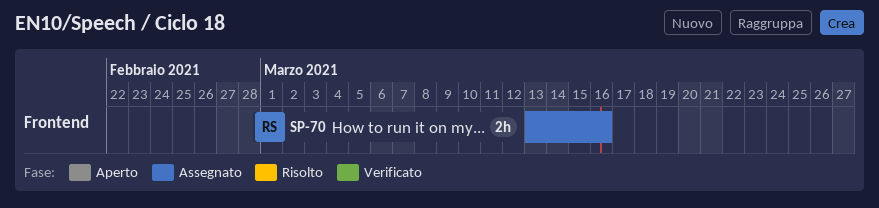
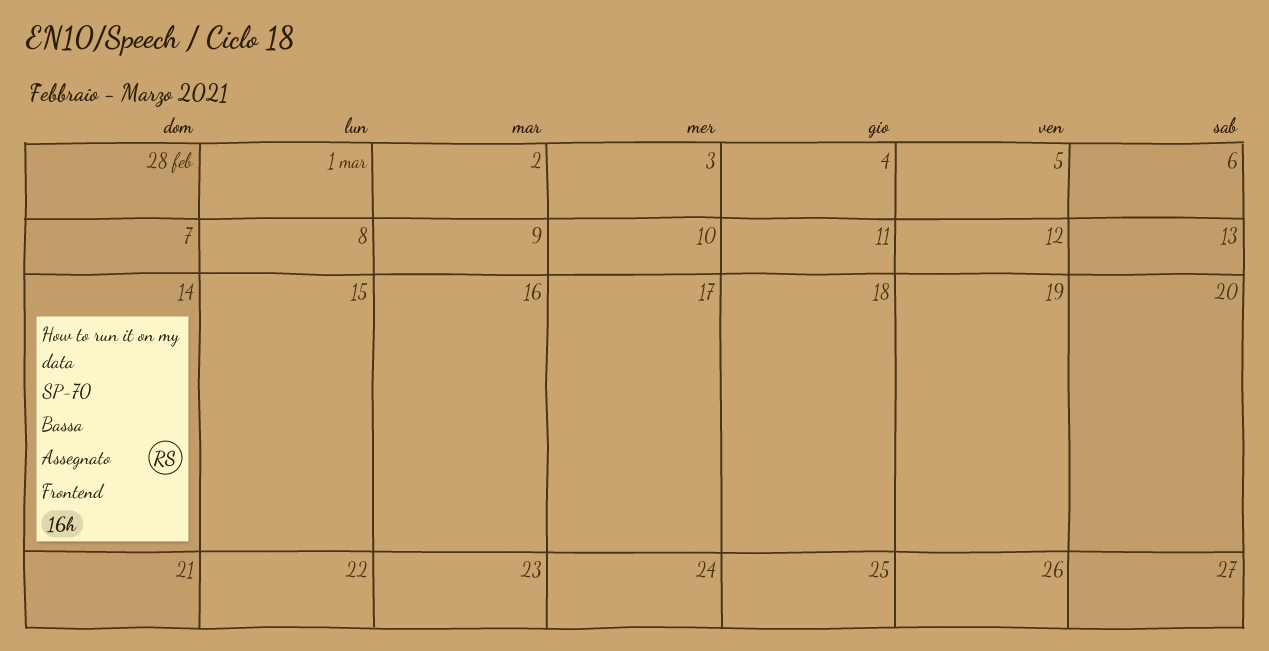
SP-70, estimate: 2h -> 16h
SP-70, due: Mar 16 -> Mar 14

